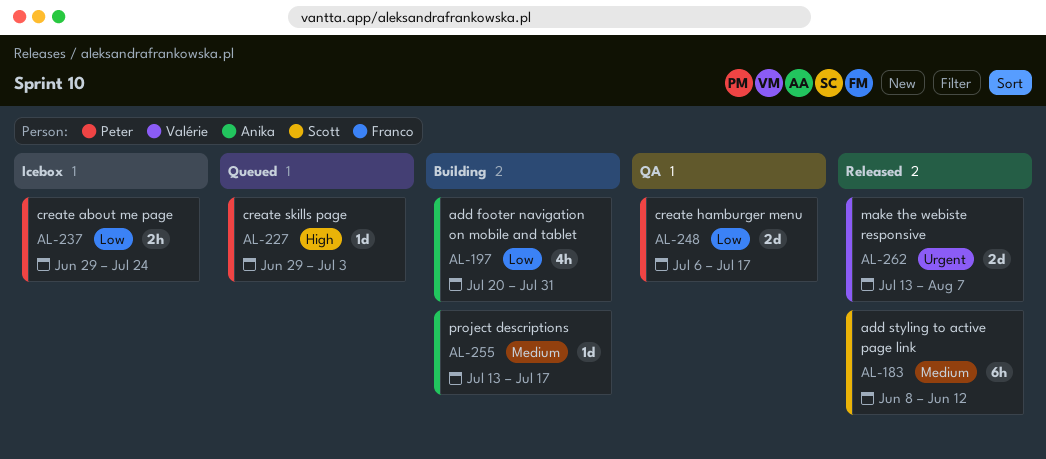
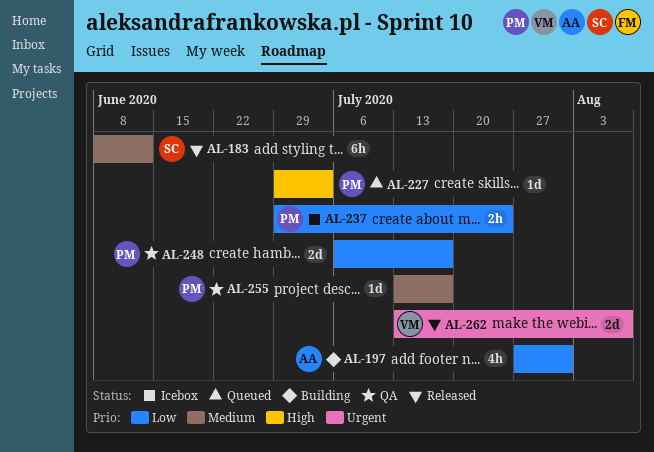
AL-197, start: Jul 20 -> Jul 27
AL-255, status: Building -> QA
AL-255, owner: Anika -> Peter

